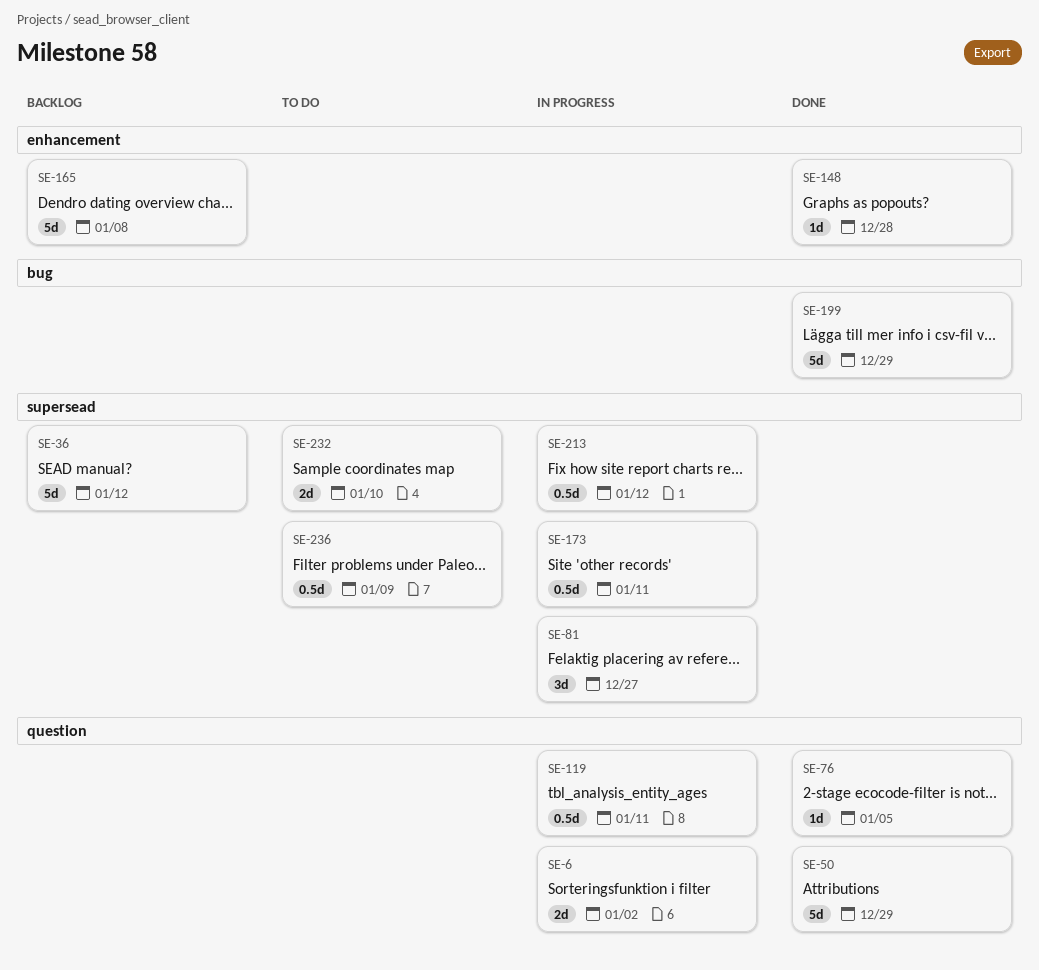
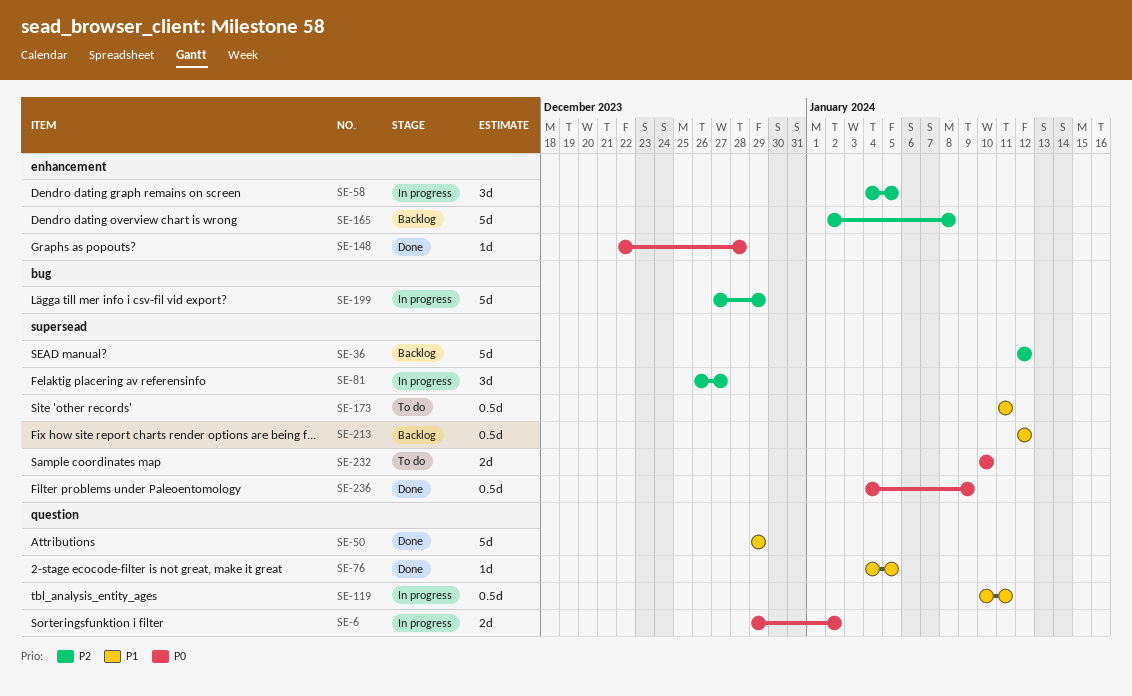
SE-58: none -> present
SE-173, status: In progress -> To do
SE-199, status: Done -> In progress
SE-213, status: In progress -> Backlog
SE-236, status: To do -> Done

